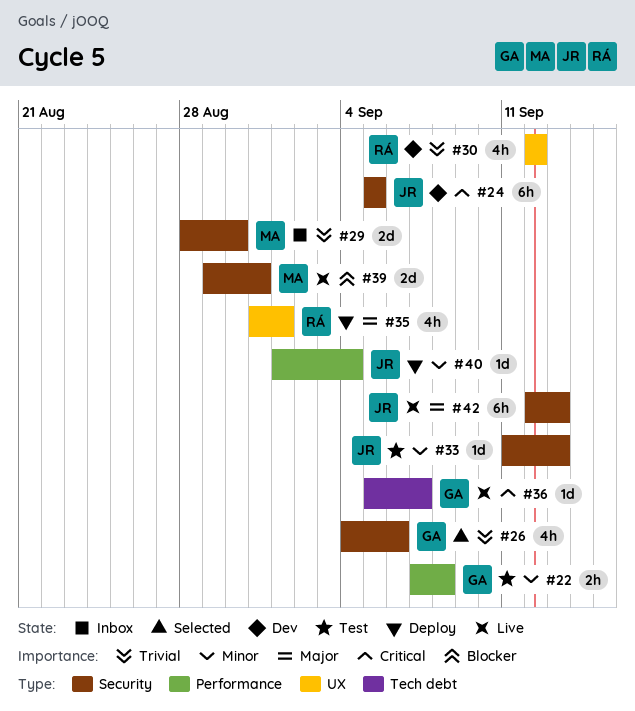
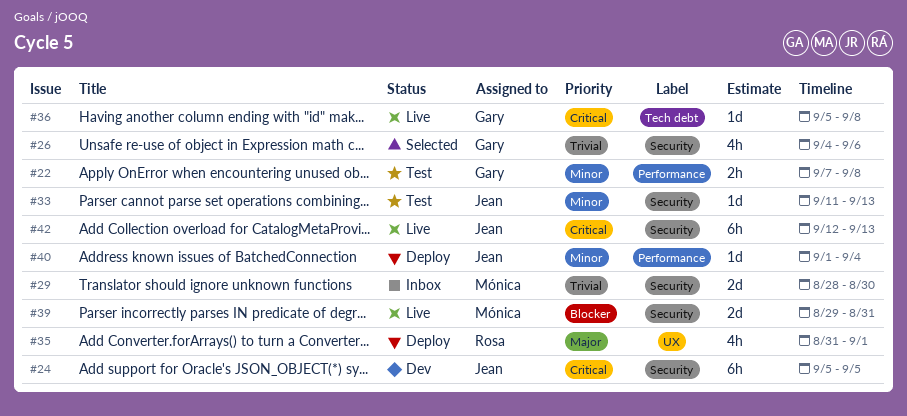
#30: present -> none
#36, due: Sep 7 -> Sep 8
#42, priority: Major -> Critical

